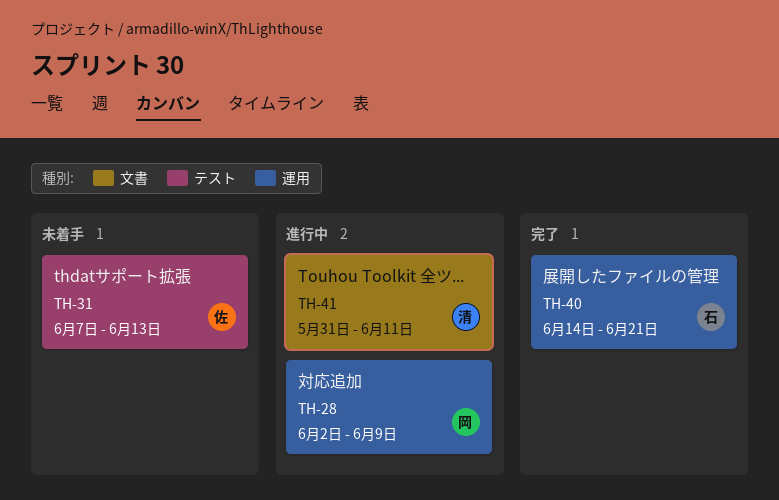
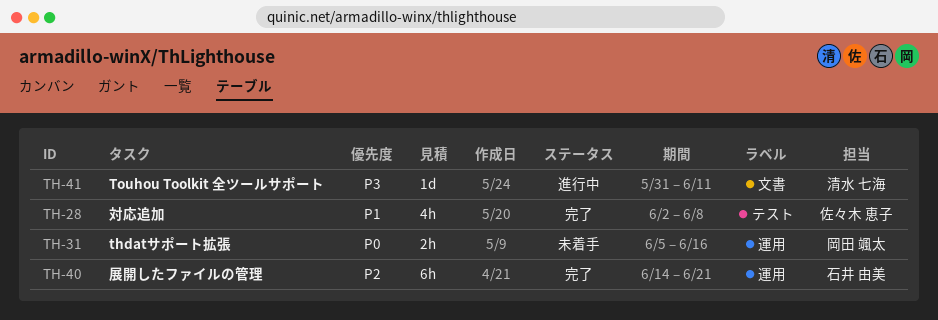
TH-28, status: 進行中 -> 完了
TH-28, owner: 岡田 颯太 -> 佐々木 恵子
TH-28, label: 運用 -> テスト
TH-28, due: Jun 9 -> Jun 8
TH-31, owner: 佐々木 恵子 -> 岡田 颯太
TH-31, label: テスト -> 運用
TH-31, start: Jun 7 -> Jun 5
TH-31, due: Jun 13 -> Jun 16

